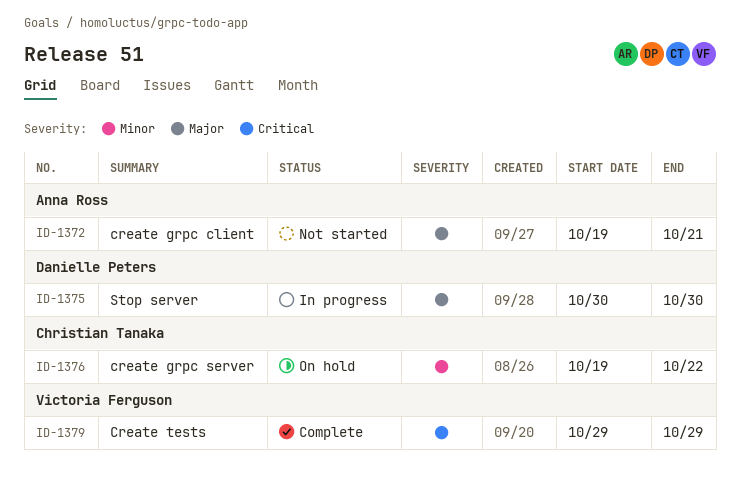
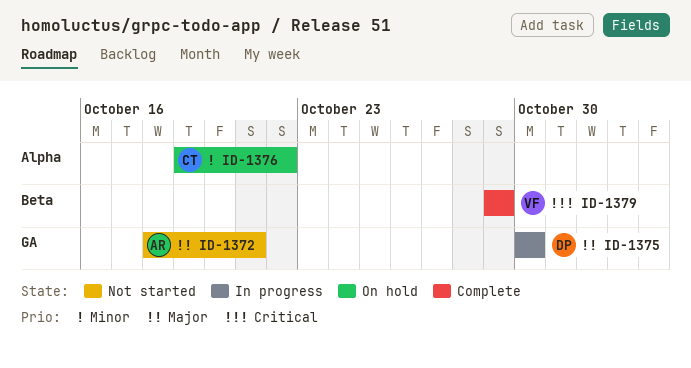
ID-1372, start: Oct 19 -> Oct 18

